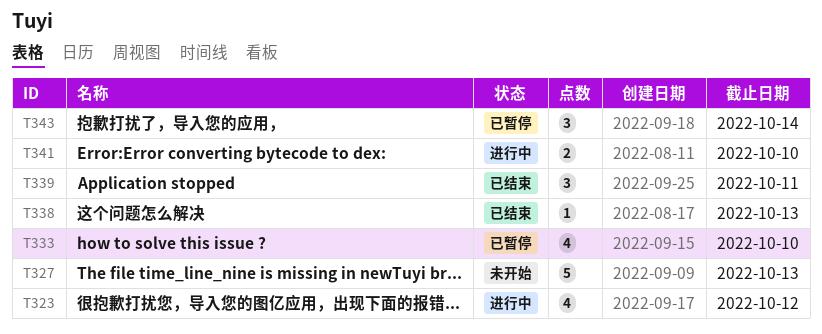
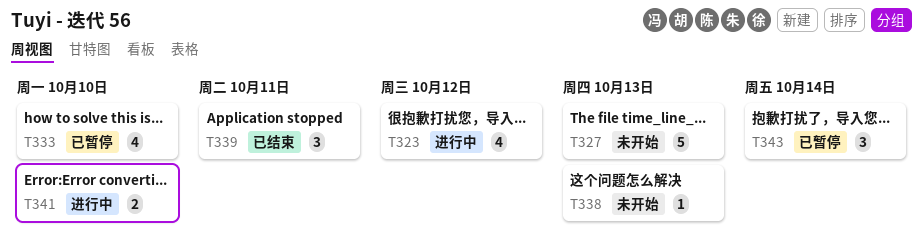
T338, status: 已结束 -> 未开始

